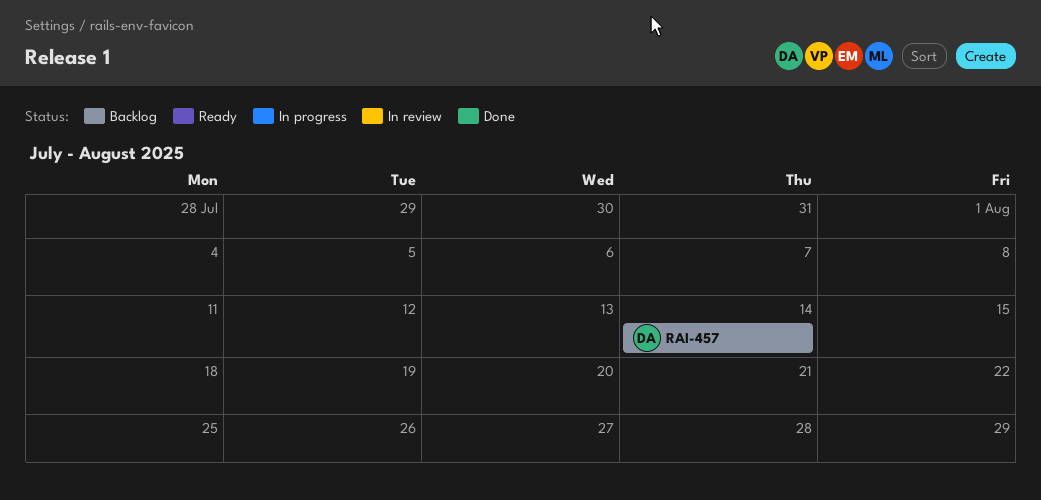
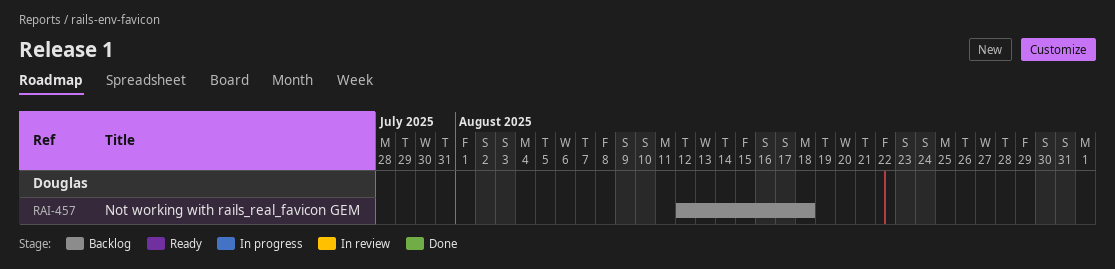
RAI-457, start: Aug 14 -> Aug 12
RAI-457, due: Aug 14 -> Aug 18

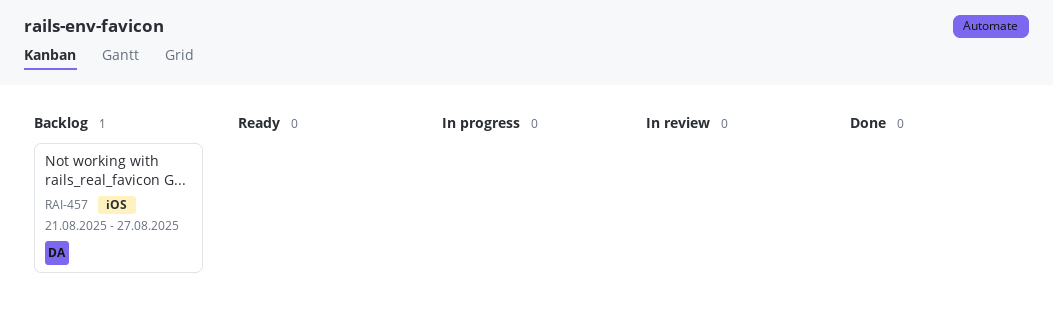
RAI-457, start: Aug 12 -> Aug 21
RAI-457, due: Aug 18 -> Aug 27

